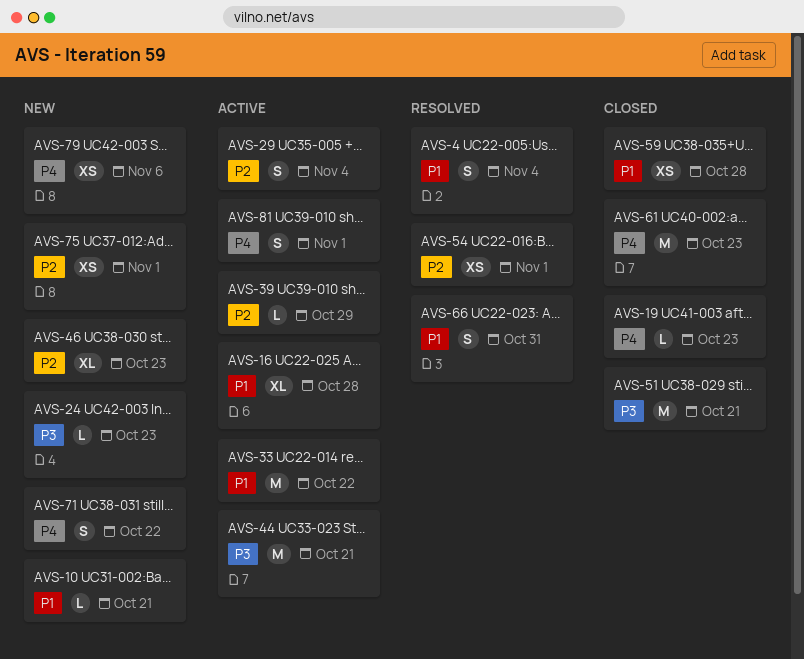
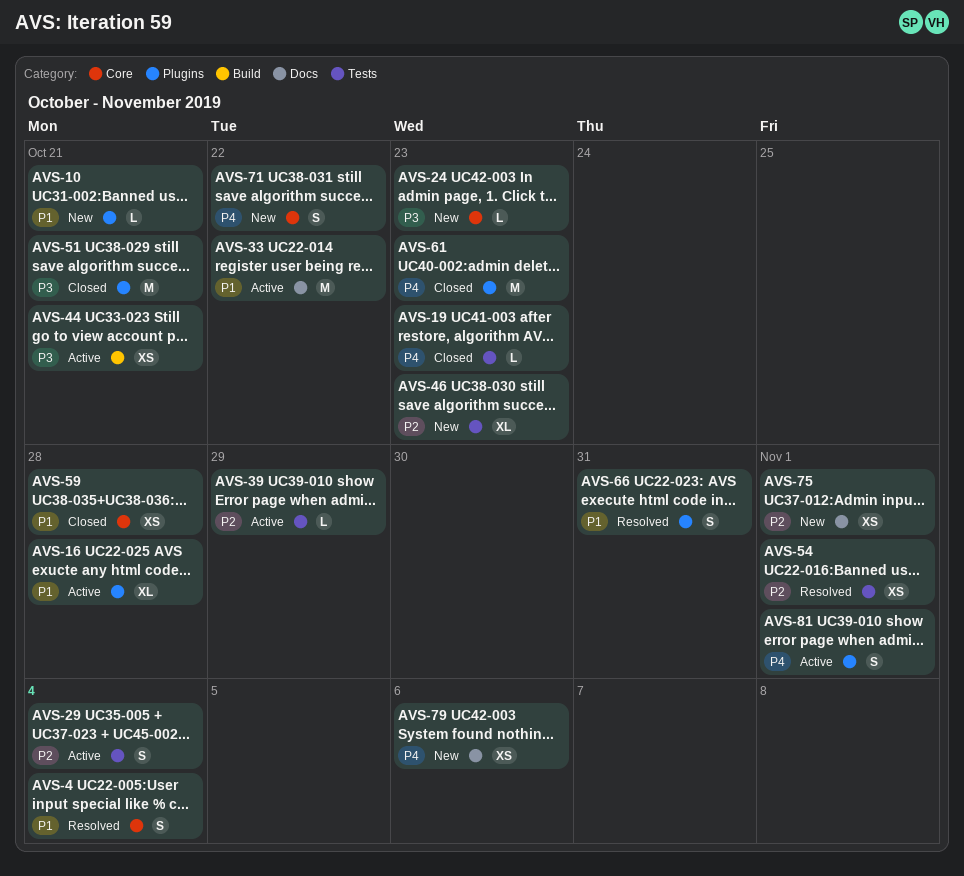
AVS-44, estimate: M -> XS

